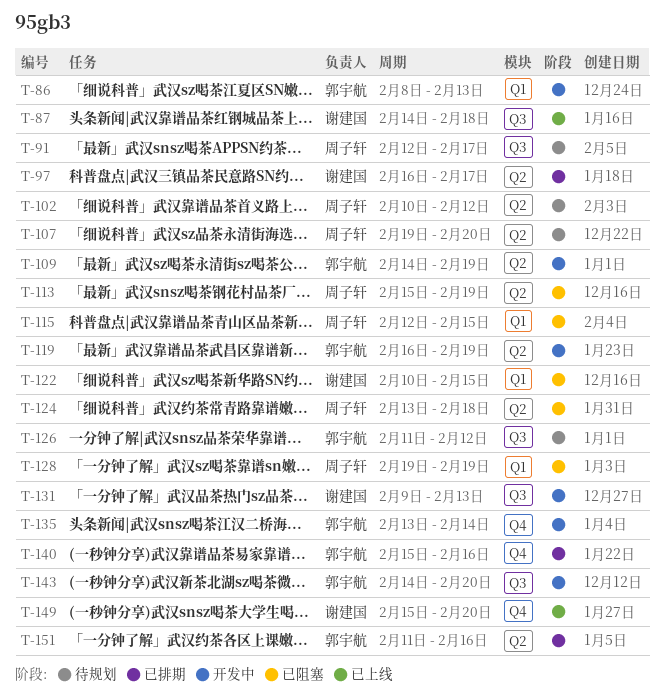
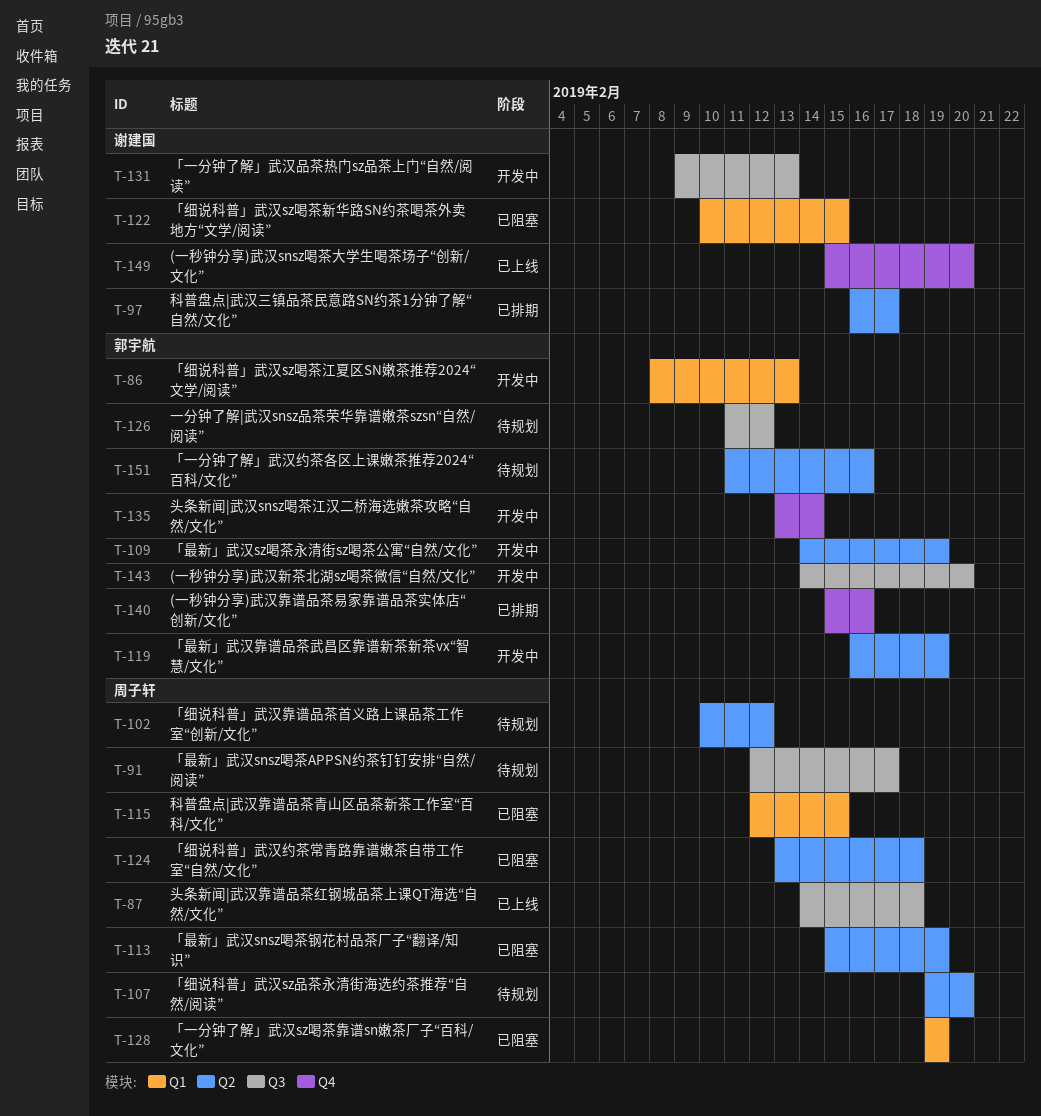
T-87, owner: 谢建国 -> 周子轩
T-151, status: 已排期 -> 待规划

